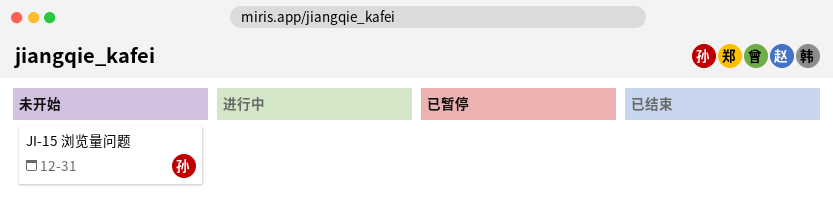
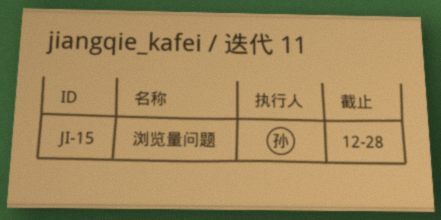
JI-15, due: Dec 31 -> Dec 28

